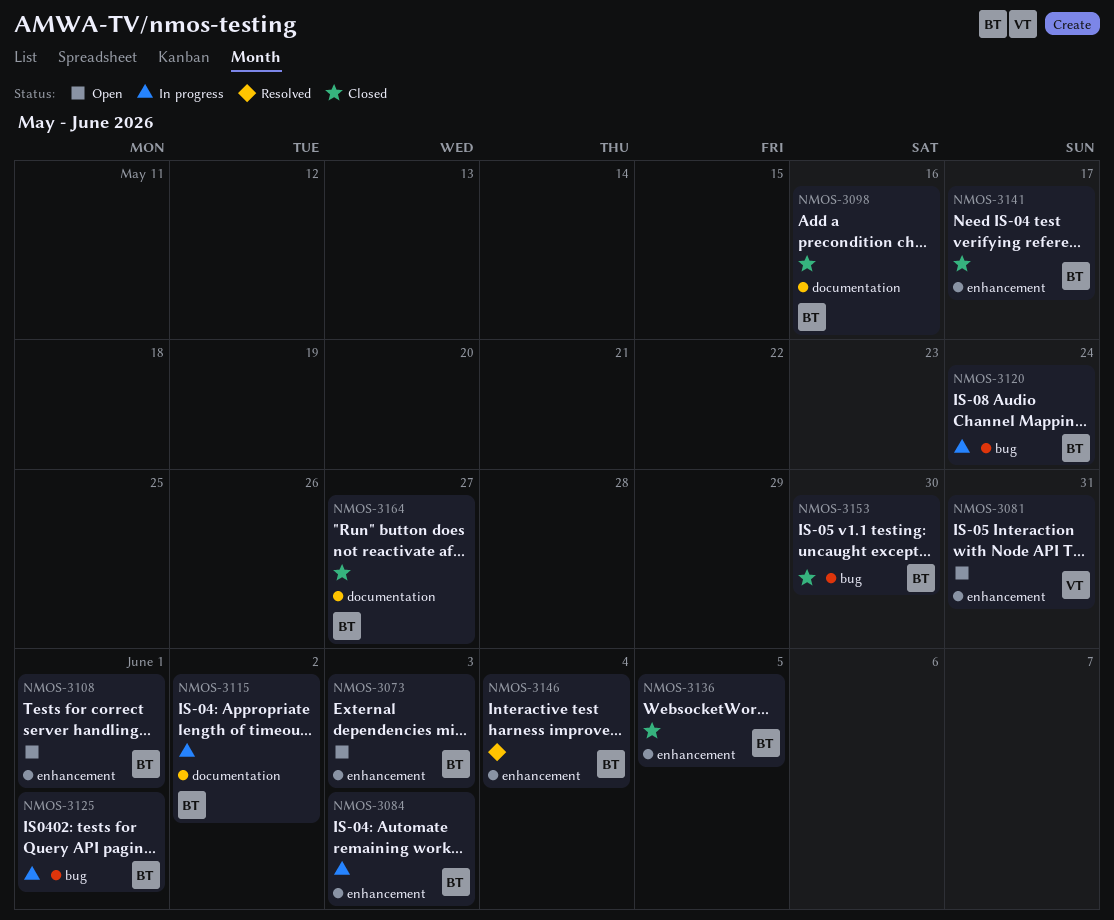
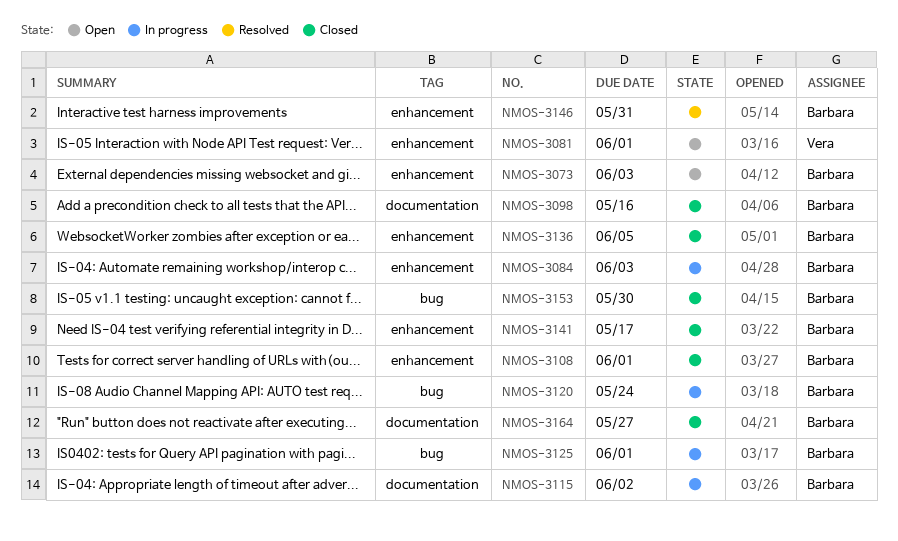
NMOS-3081, due: May 31 -> Jun 1
NMOS-3108, status: Open -> Closed
NMOS-3146, due: Jun 4 -> May 31

